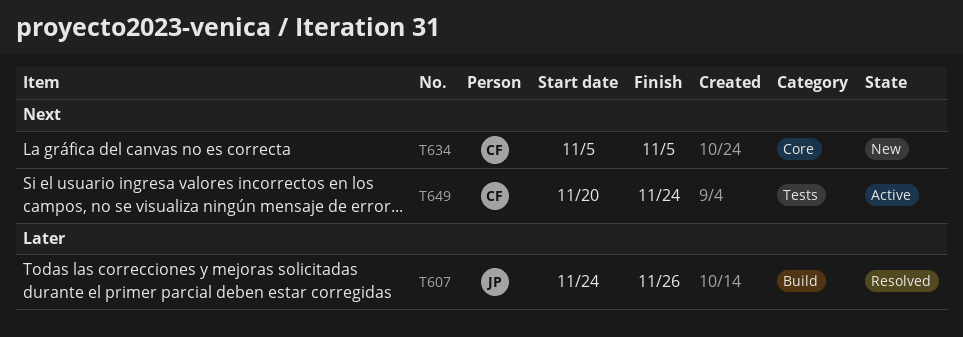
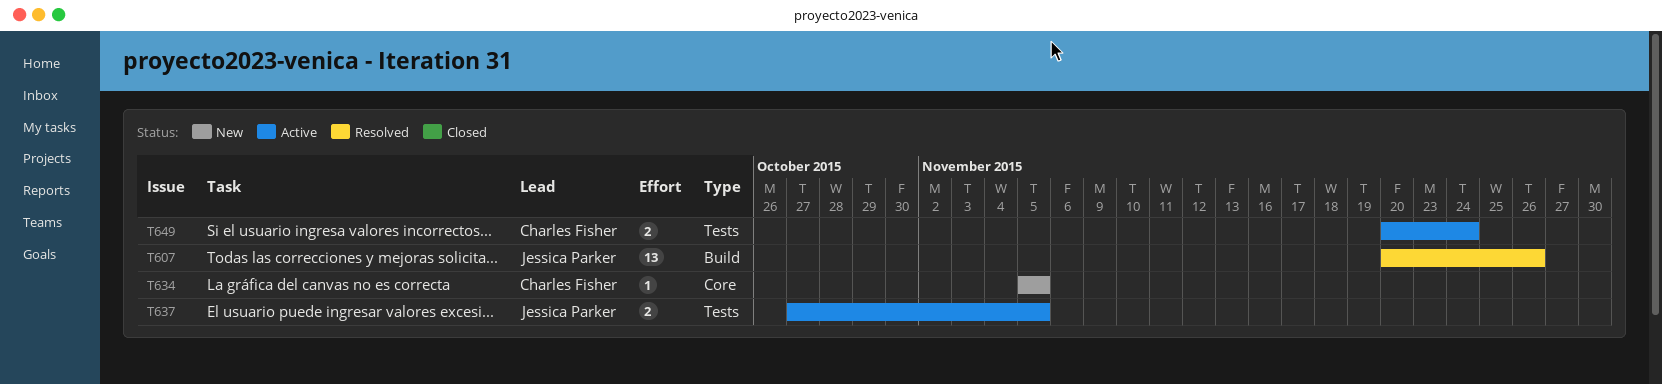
T607, start: Nov 24 -> Nov 20
T637: none -> present

